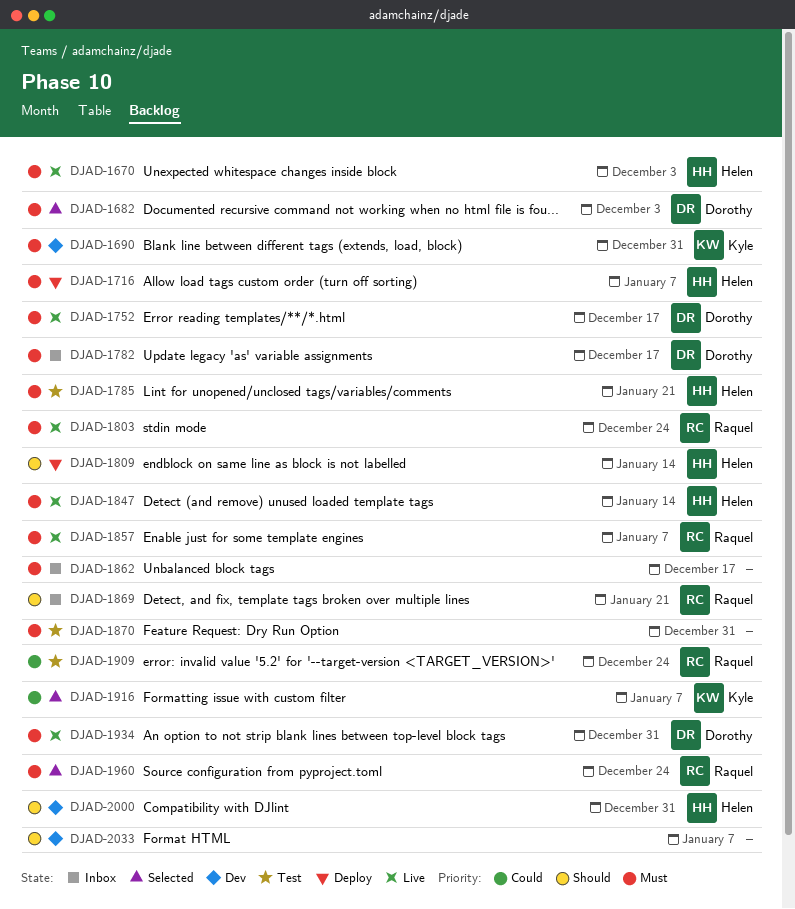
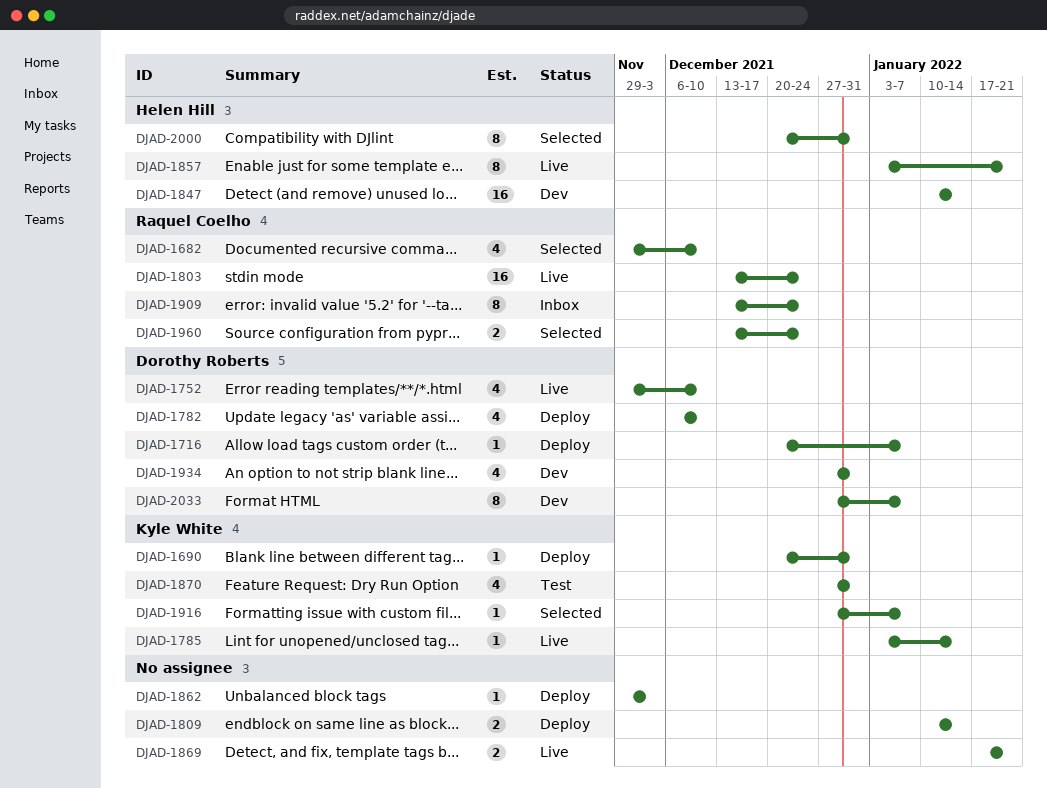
DJAD-1670: present -> none
DJAD-1682, owner: Dorothy Roberts -> Raquel Coelho
DJAD-1682, due: Dec 3 -> Dec 10
DJAD-1690, status: Dev -> Deploy
DJAD-1716, owner: Helen Hill -> Dorothy Roberts
DJAD-1752, due: Dec 17 -> Dec 10
DJAD-1782, status: Inbox -> Deploy
DJAD-1782, due: Dec 17 -> Dec 10
DJAD-1785, status: Test -> Live
DJAD-1785, owner: Helen Hill -> Kyle White
DJAD-1785, due: Jan 21 -> Jan 14
DJAD-1809, owner: Helen Hill -> none
DJAD-1847, status: Live -> Dev
DJAD-1857, owner: Raquel Coelho -> Helen Hill
DJAD-1857, due: Jan 7 -> Jan 21
DJAD-1862, status: Inbox -> Deploy
DJAD-1862, due: Dec 17 -> Dec 3
DJAD-1869, status: Inbox -> Live
DJAD-1869, owner: Raquel Coelho -> none
DJAD-1870, owner: none -> Kyle White
DJAD-1909, status: Test -> Inbox
DJAD-1934, status: Live -> Dev
DJAD-2000, status: Dev -> Selected
DJAD-2033, owner: none -> Dorothy Roberts

